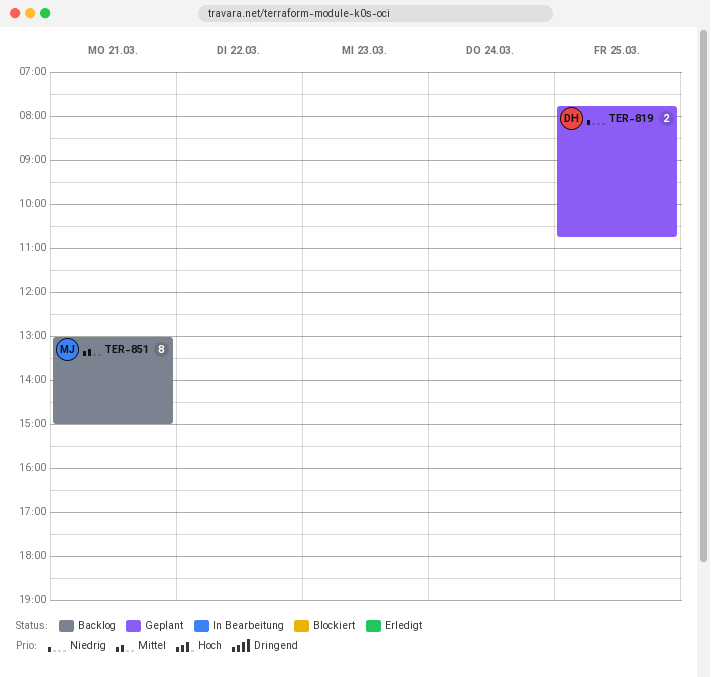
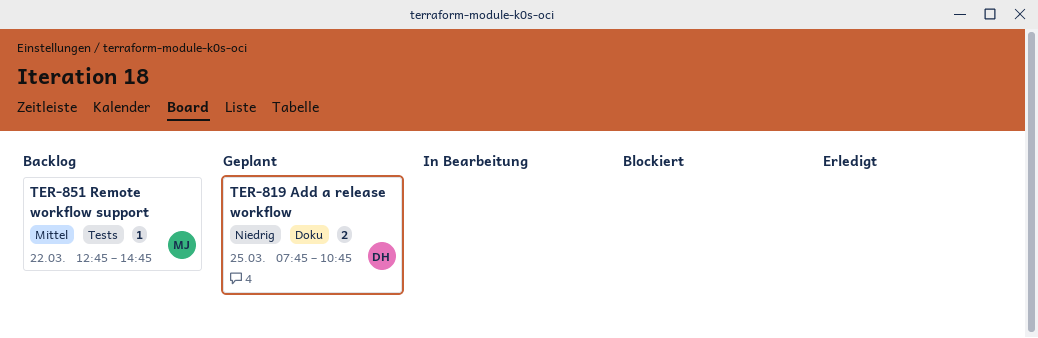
TER-851, estimate: 8 -> 1
TER-851, day: Mar 21 -> Mar 22
TER-851, begins: 13:00 -> 12:45
TER-851, ends: 15:00 -> 14:45

